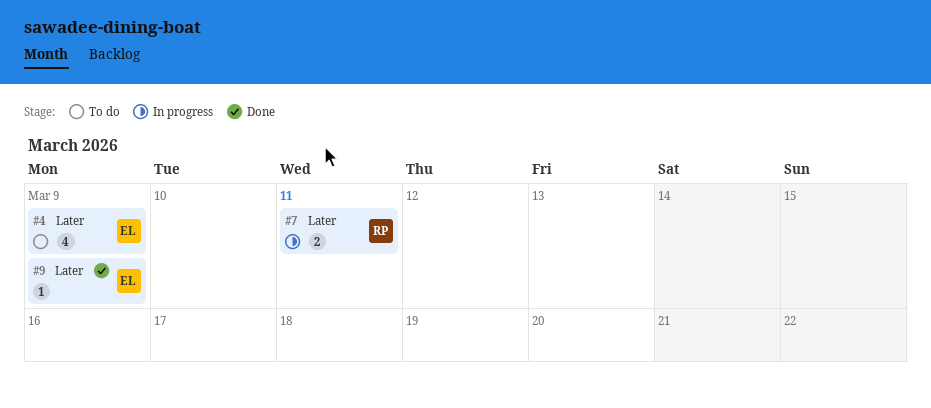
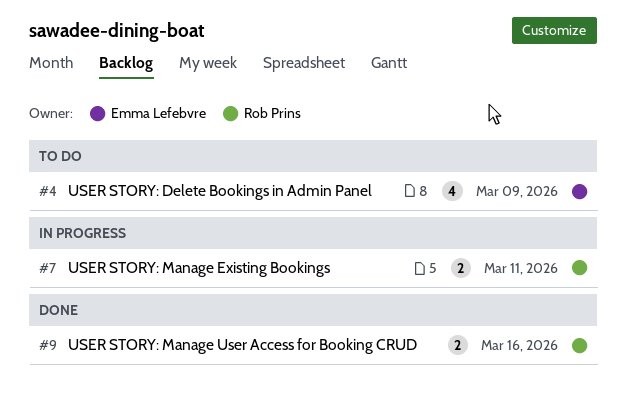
#9, owner: Emma Lefebvre -> Rob Prins
#9, estimate: 1 -> 2
#9, due: Mar 9 -> Mar 16

